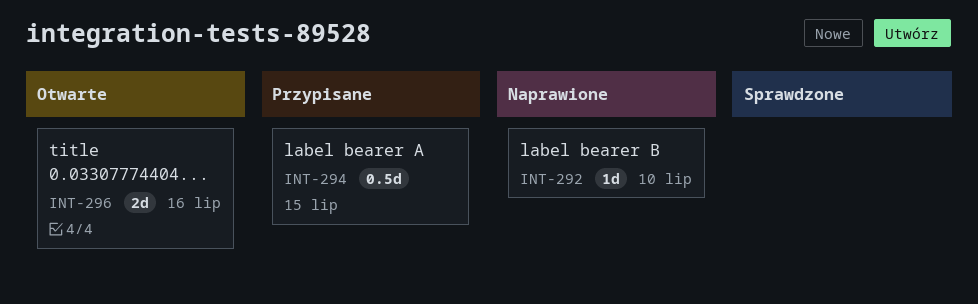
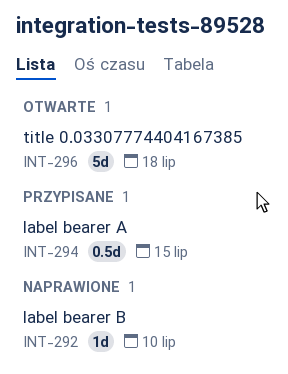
INT-296, estimate: 2d -> 5d
INT-296, due: Jul 16 -> Jul 18

